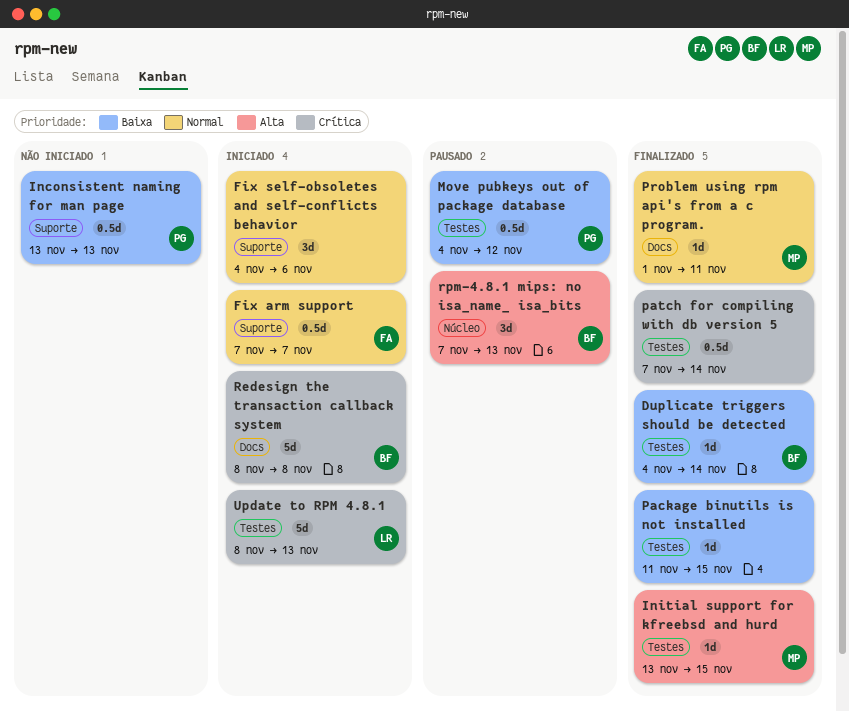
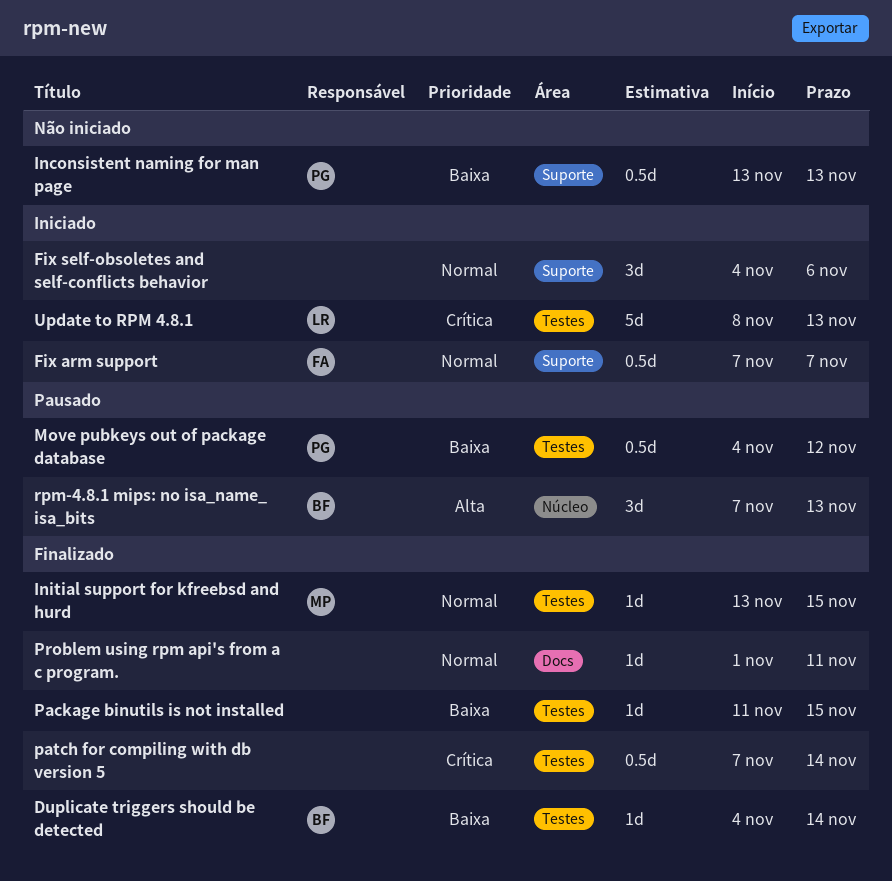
Initial support for kfreebsd and hurd, priority: Alta -> Normal
Problem using rpm api's from a c program., owner: MP -> none
Redesign the transaction callback system: present -> none

